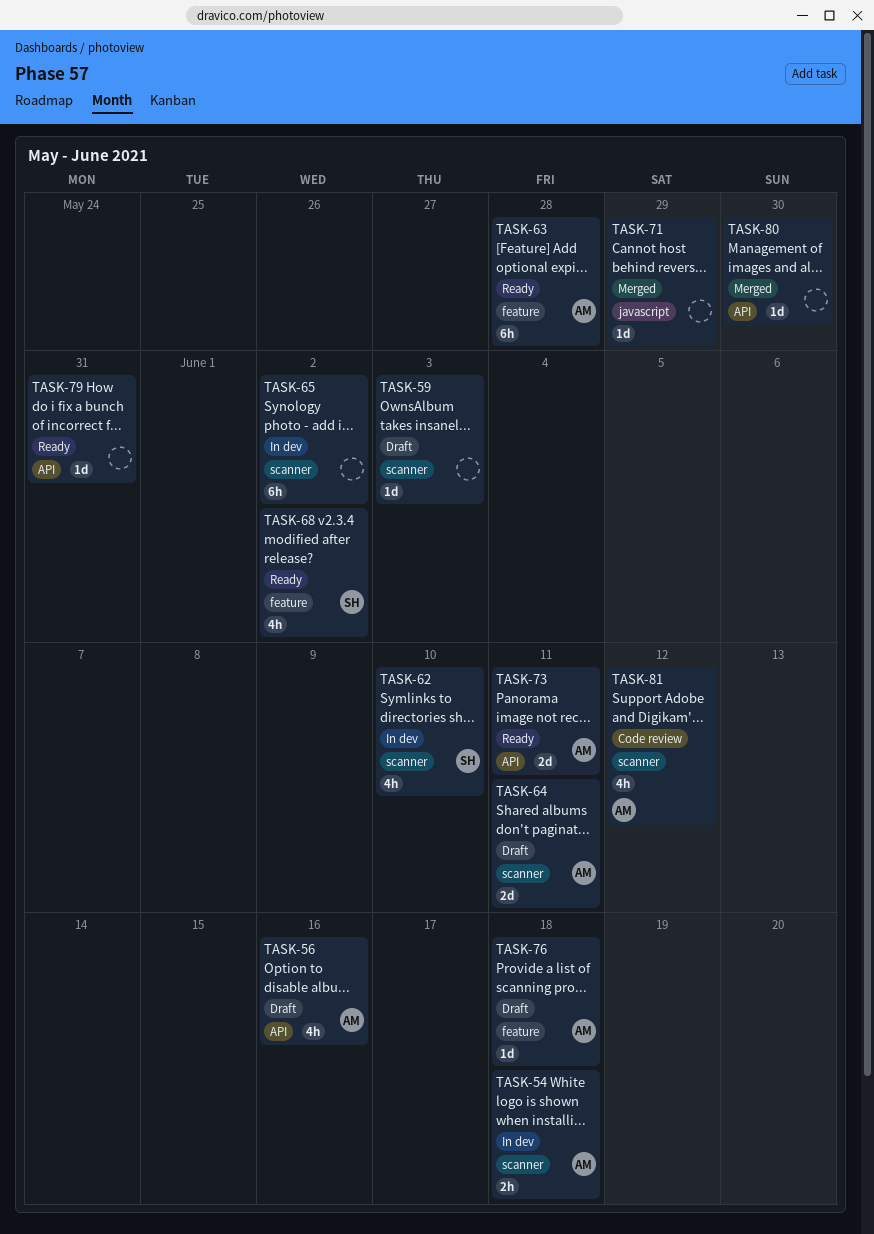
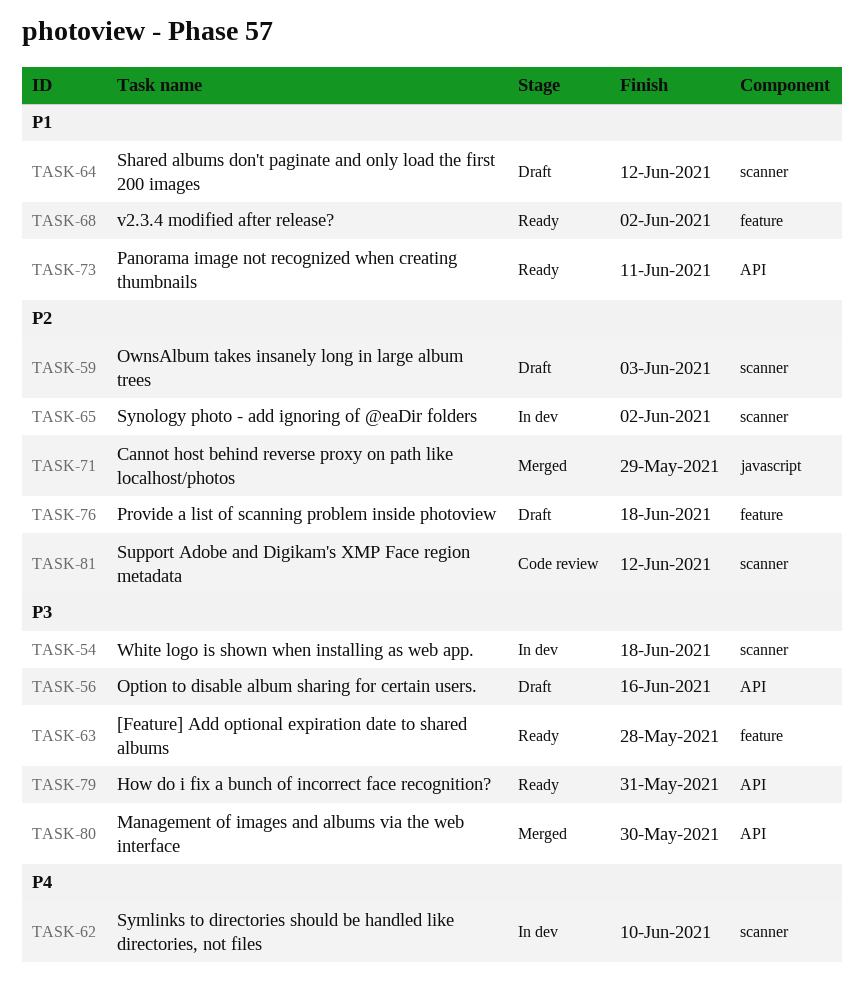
TASK-64, due: Jun 11 -> Jun 12

